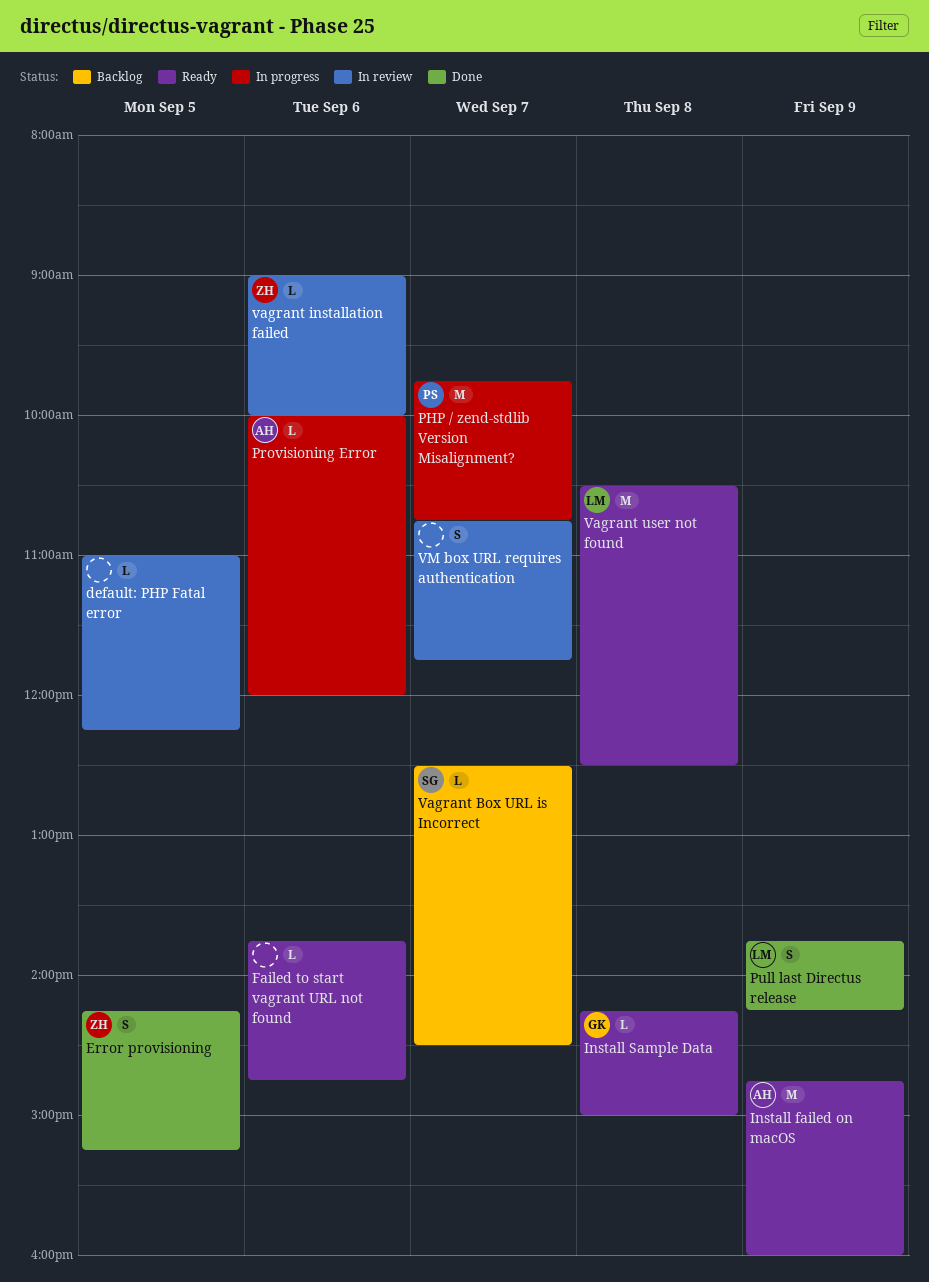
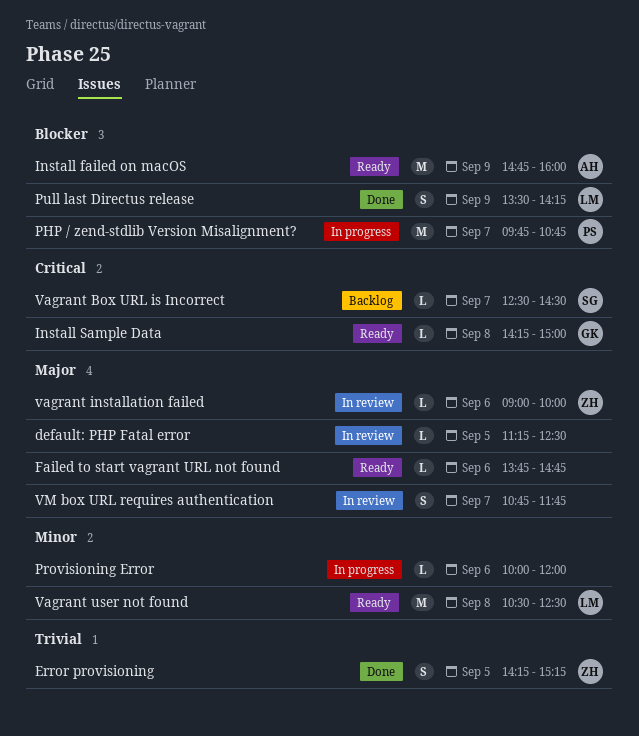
default: PHP Fatal error, begins: 11:00 -> 11:15
default: PHP Fatal error, ends: 12:15 -> 12:30
Provisioning Error, owner: AH -> none
Pull last Directus release, begins: 13:45 -> 13:30

